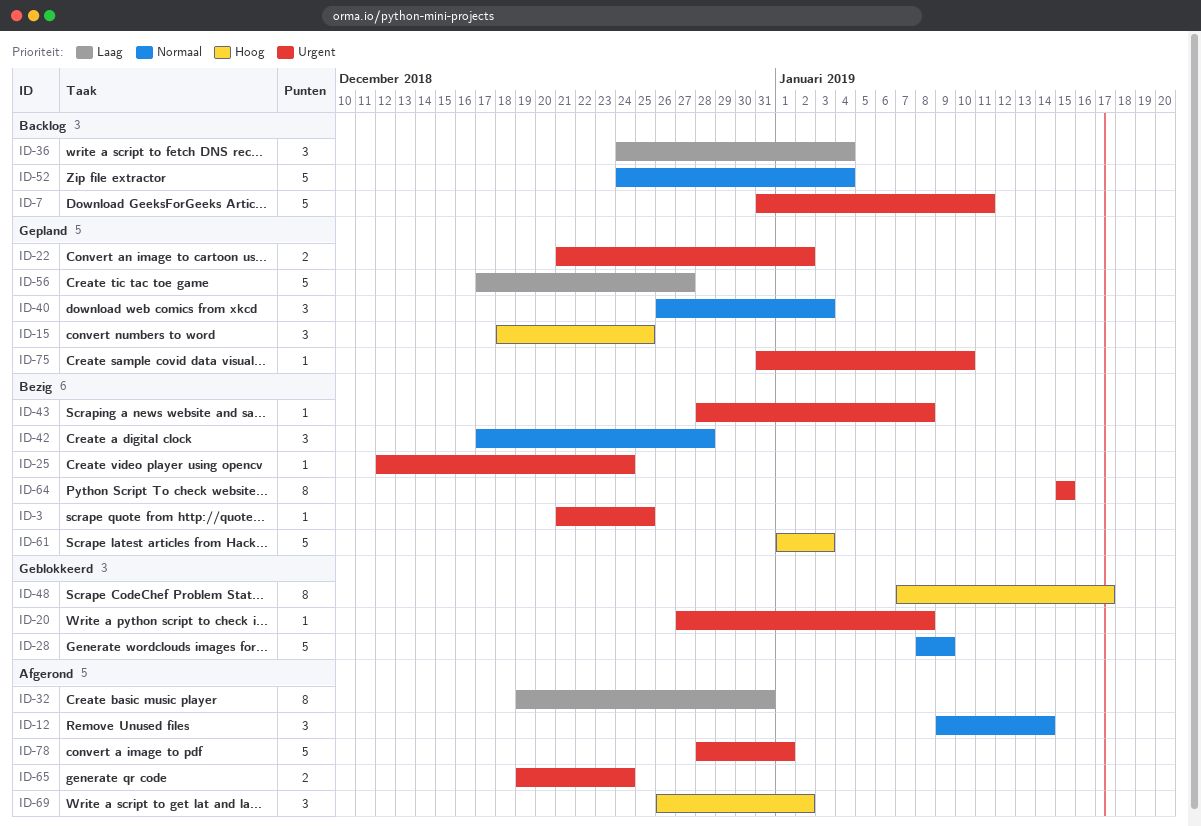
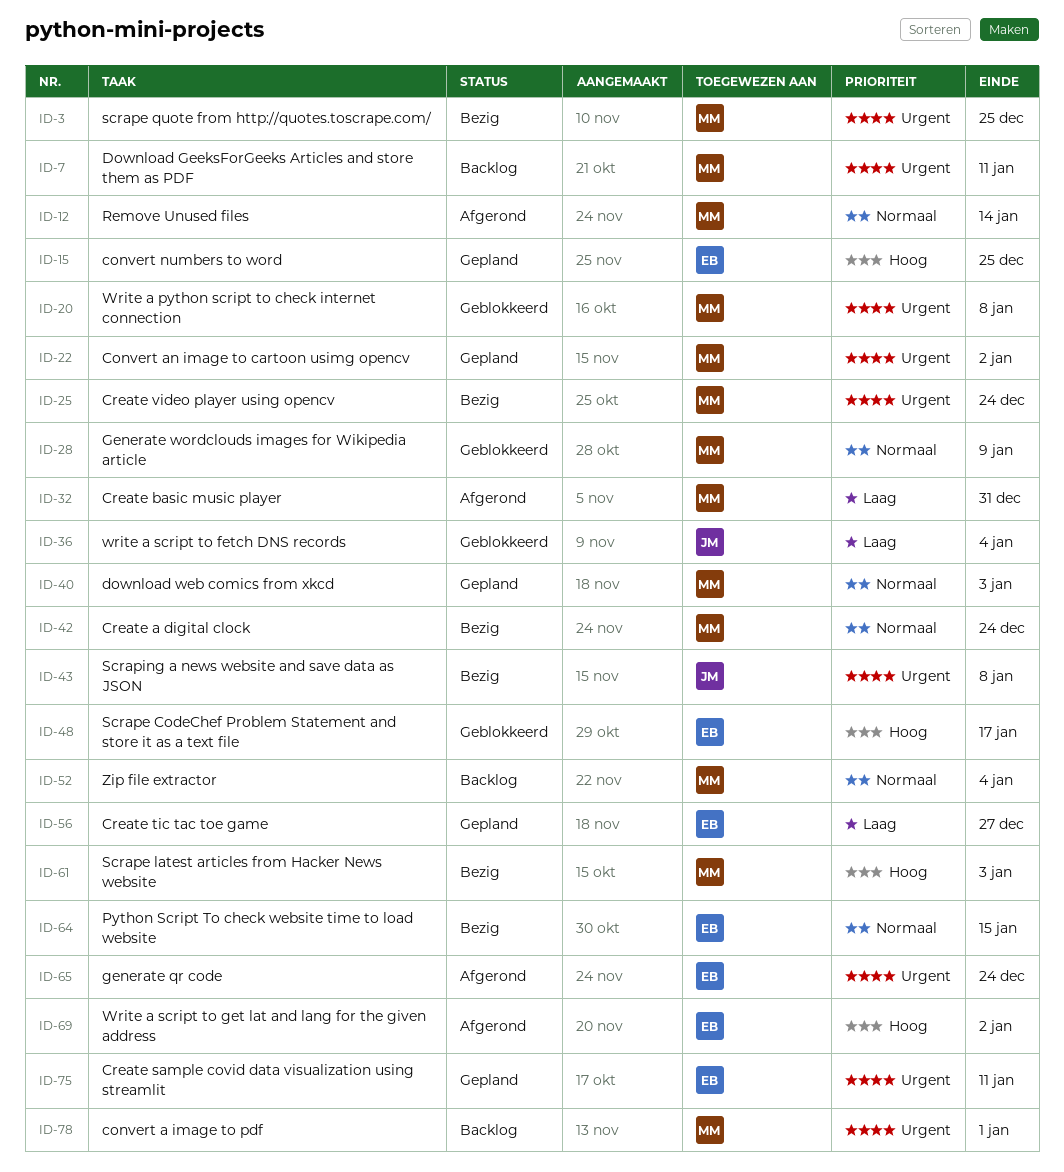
ID-36, status: Backlog -> Geblokkeerd
ID-42, due: Dec 28 -> Dec 24
ID-64, priority: Urgent -> Normaal
ID-75, due: Jan 10 -> Jan 11
ID-78, status: Afgerond -> Backlog

